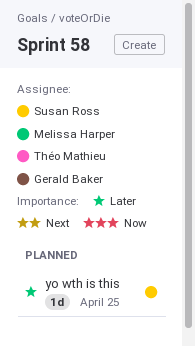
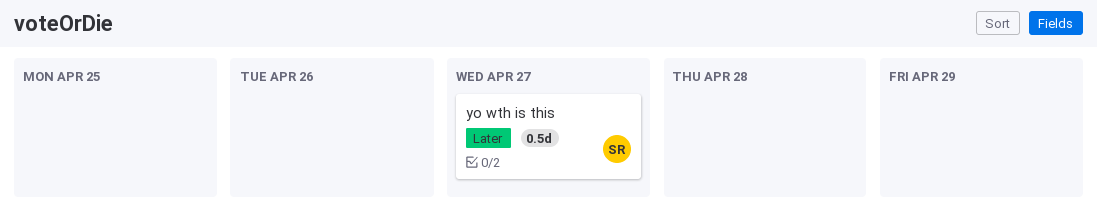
yo wth is this, estimate: 1d -> 0.5d
yo wth is this, due: Apr 25 -> Apr 27

